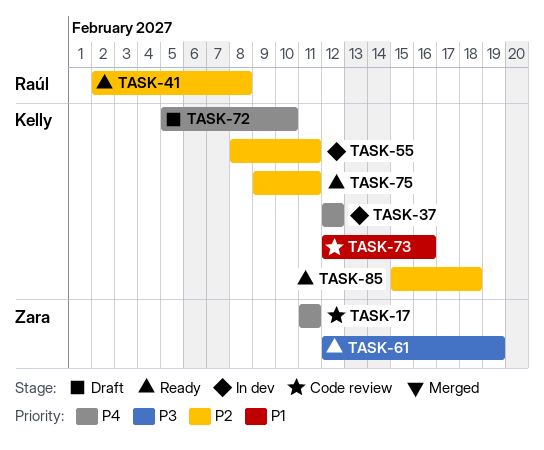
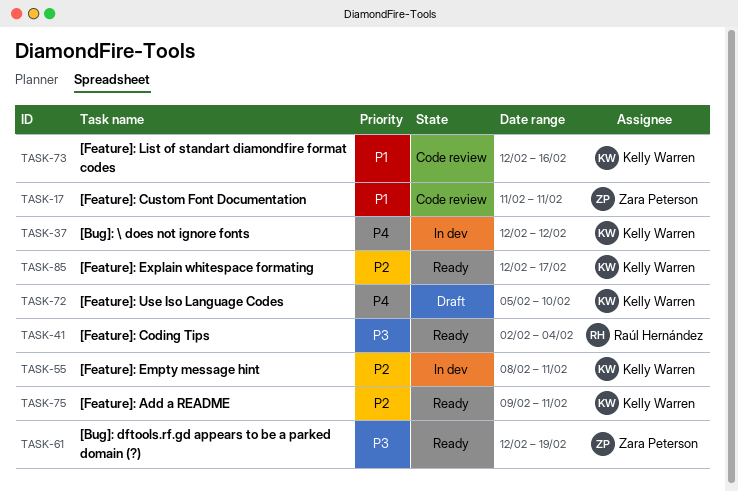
TASK-17, priority: P4 -> P1
TASK-41, priority: P2 -> P3
TASK-41, due: Feb 8 -> Feb 4
TASK-85, start: Feb 15 -> Feb 12
TASK-85, due: Feb 18 -> Feb 17

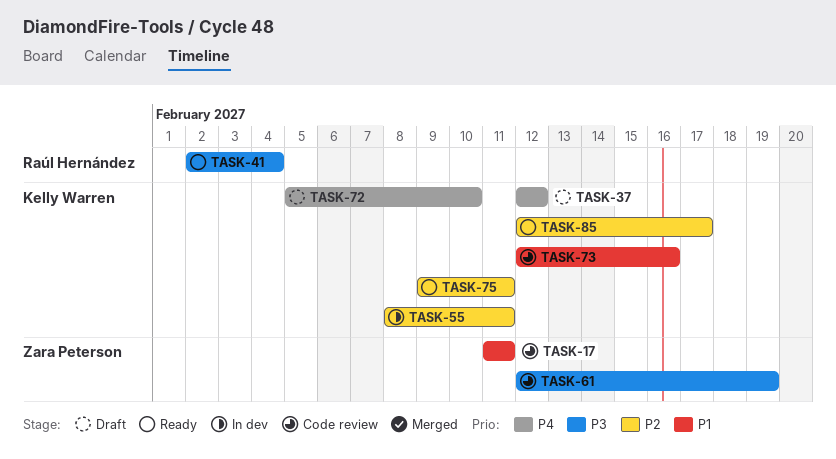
TASK-37, status: In dev -> Draft
TASK-61, status: Ready -> Code review

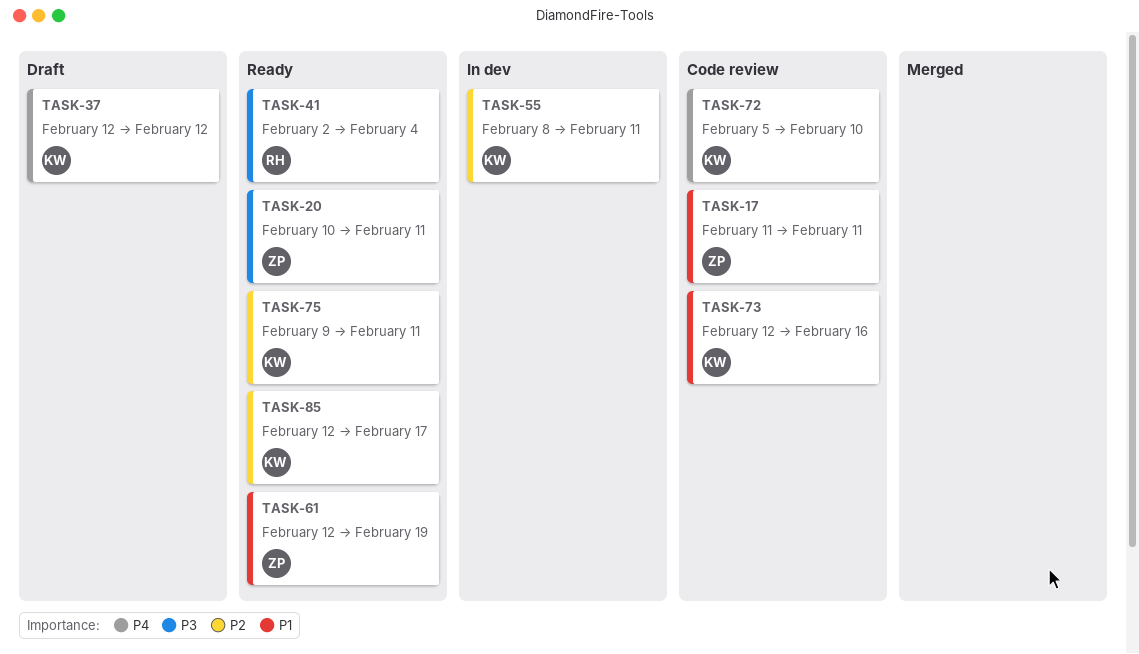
TASK-20: none -> present
TASK-61, status: Code review -> Ready
TASK-61, priority: P3 -> P1
TASK-72, status: Draft -> Code review

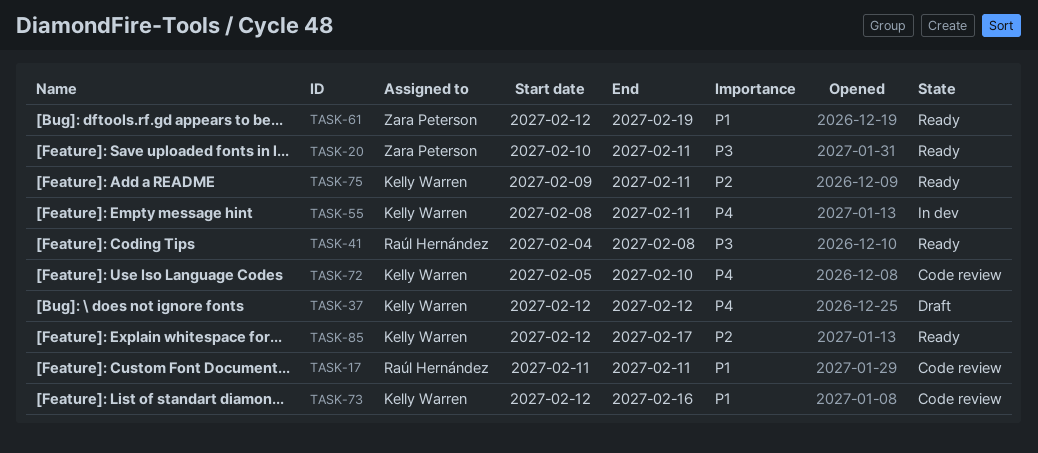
TASK-17, owner: Zara Peterson -> Raúl Hernández
TASK-41, start: Feb 2 -> Feb 4
TASK-41, due: Feb 4 -> Feb 8
TASK-55, priority: P2 -> P4

